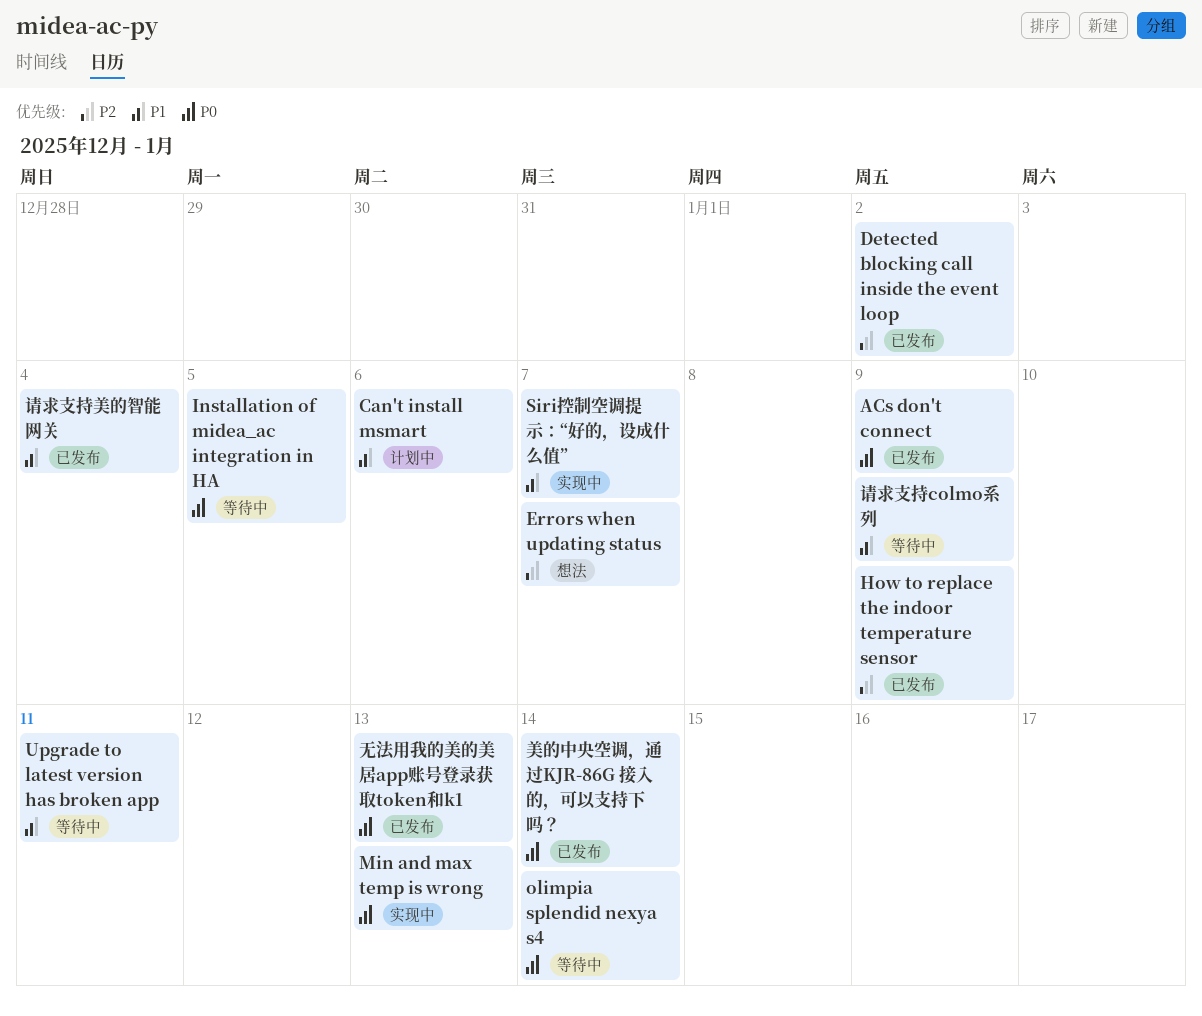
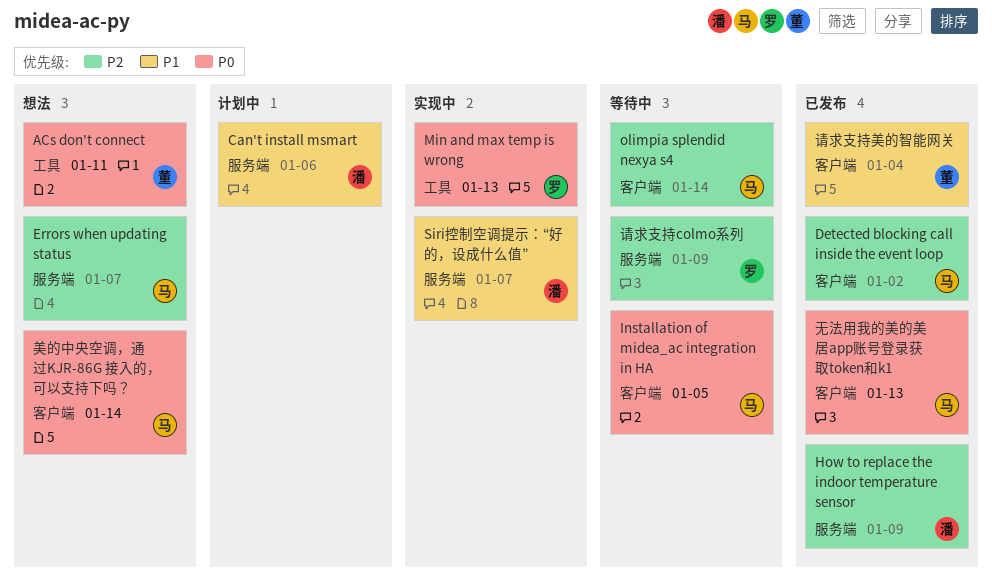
ACs don't connect, status: 已发布 -> 想法
ACs don't connect, due: Jan 9 -> Jan 11
olimpia splendid nexya s4, priority: P0 -> P2
Upgrade to latest version has broken app: present -> none
美的中央空调，通过KJR-86G 接入的，可以支持下吗？, status: 已发布 -> 想法
请求支持colmo系列, priority: P1 -> P2

